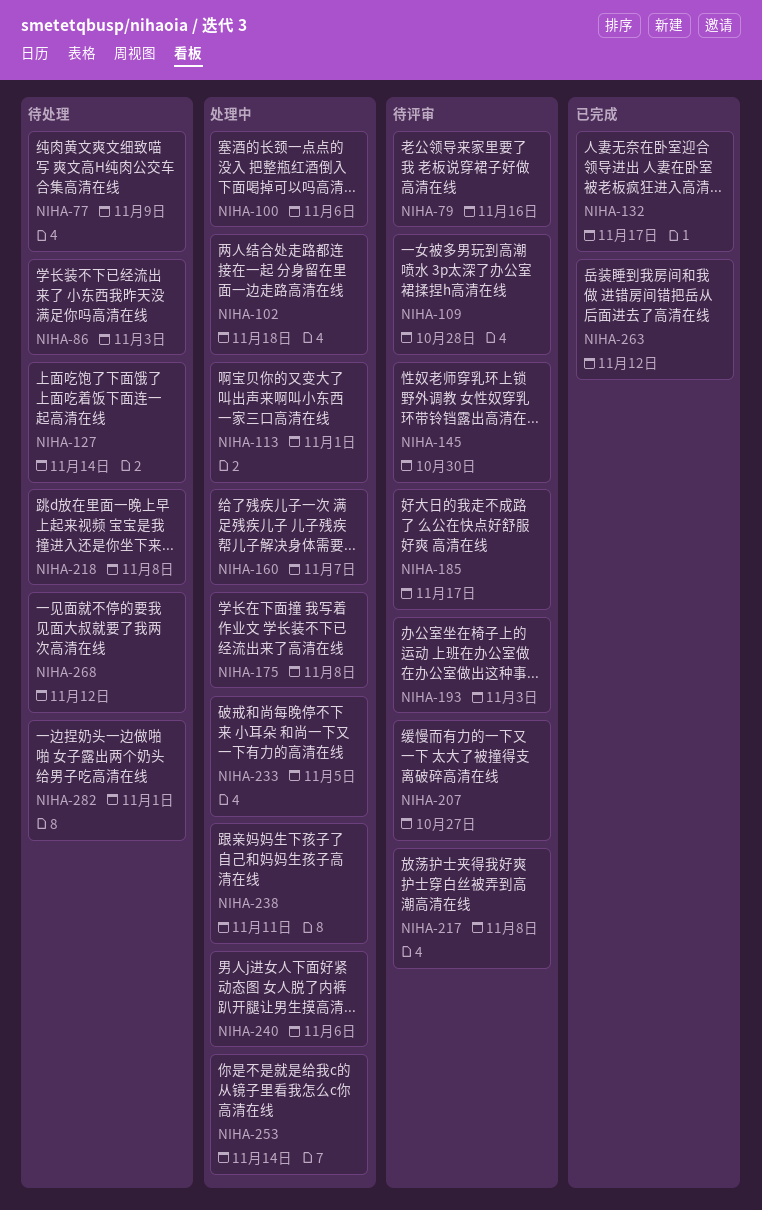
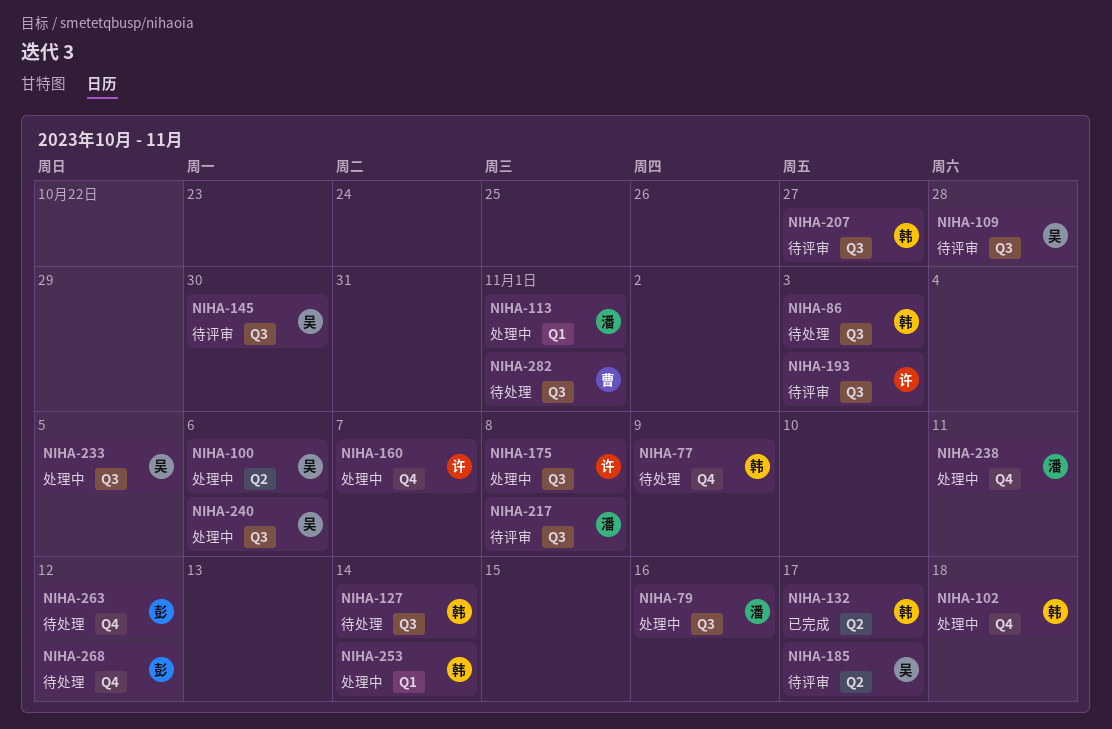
NIHA-79, status: 待评审 -> 处理中
NIHA-218: present -> none
NIHA-263, status: 已完成 -> 待处理

